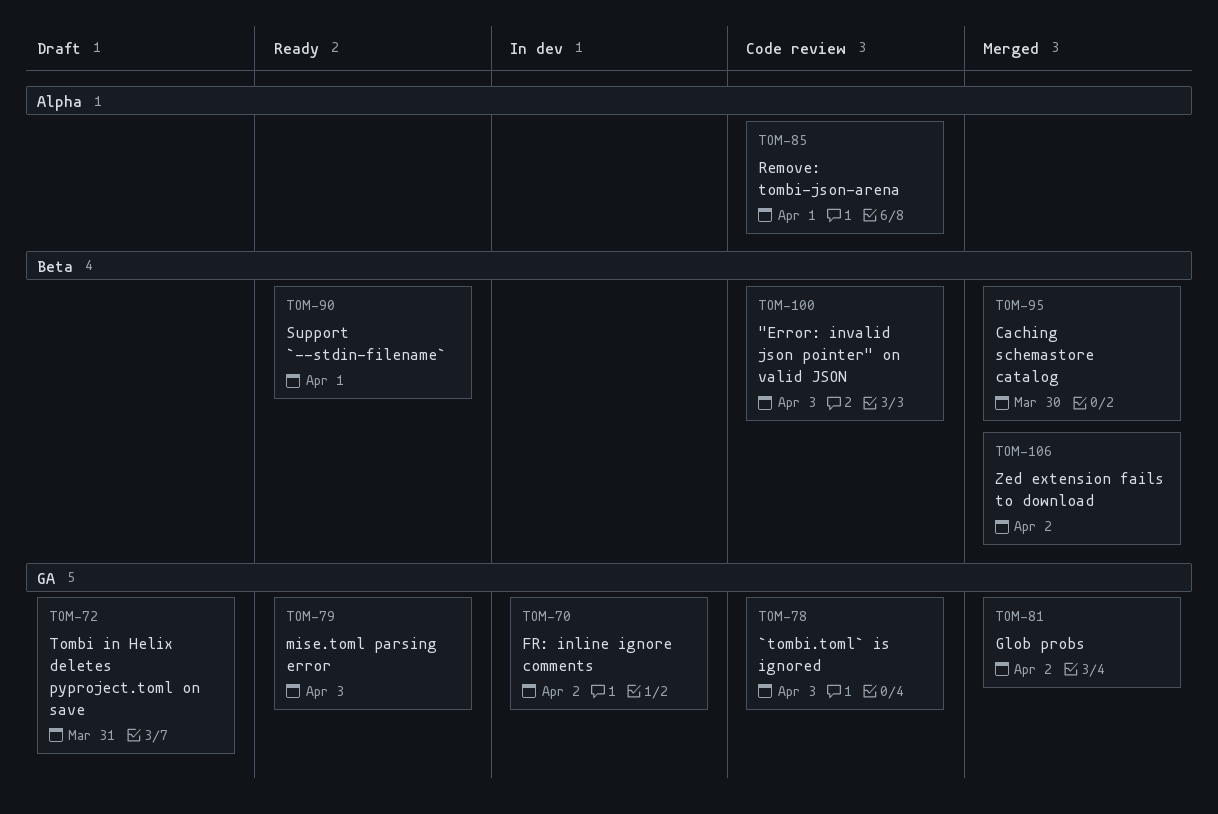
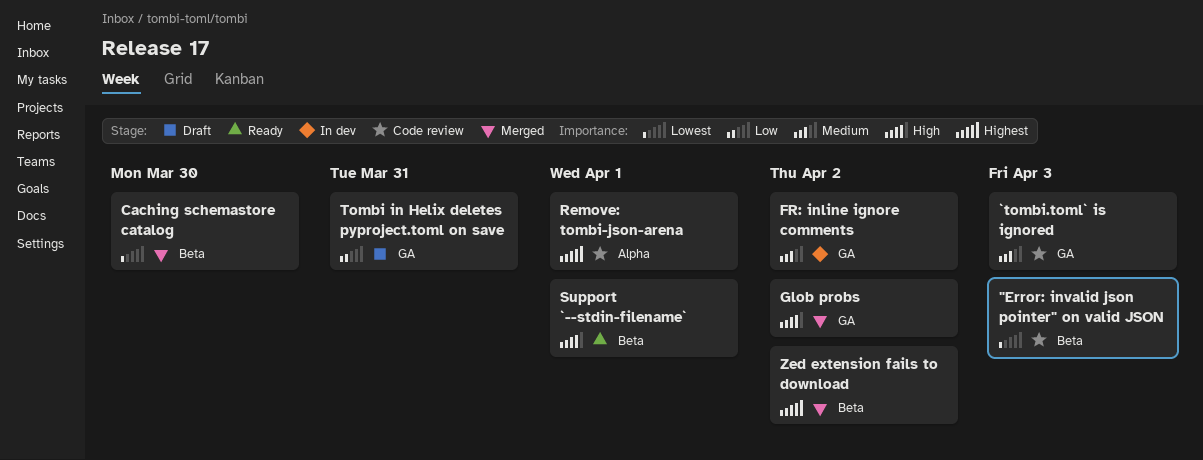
mise.toml parsing error: present -> none

